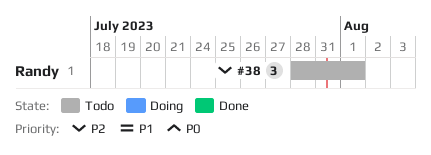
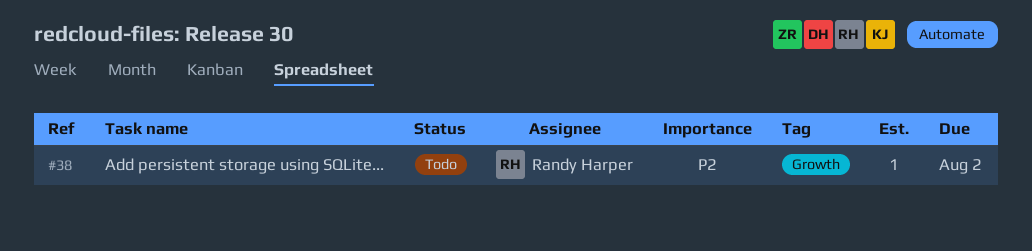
#38, estimate: 3 -> 1
#38, due: Aug 1 -> Aug 2

